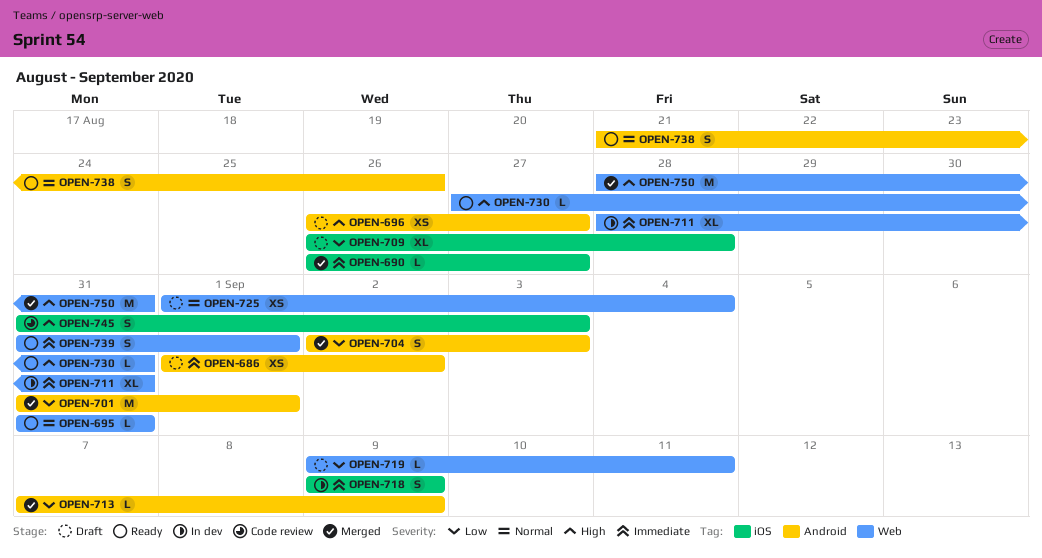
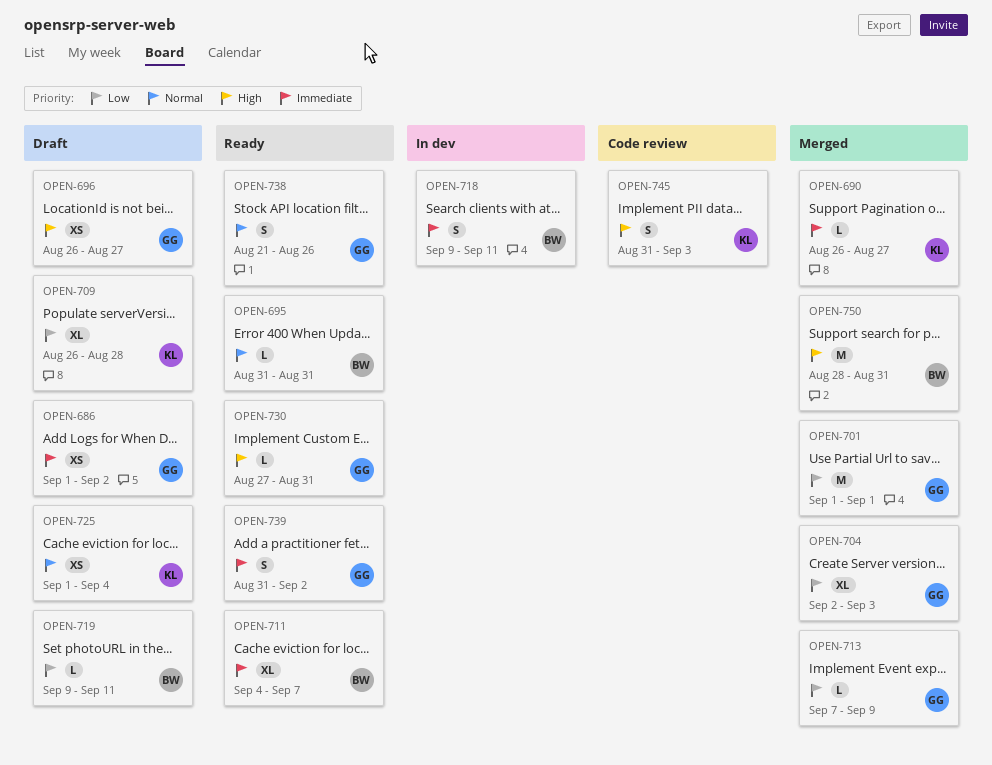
OPEN-701, start: Aug 31 -> Sep 1
OPEN-704, estimate: S -> XL
OPEN-711, status: In dev -> Ready
OPEN-711, start: Aug 28 -> Sep 4
OPEN-711, due: Aug 31 -> Sep 7
OPEN-718, due: Sep 9 -> Sep 11
OPEN-739, due: Sep 1 -> Sep 2

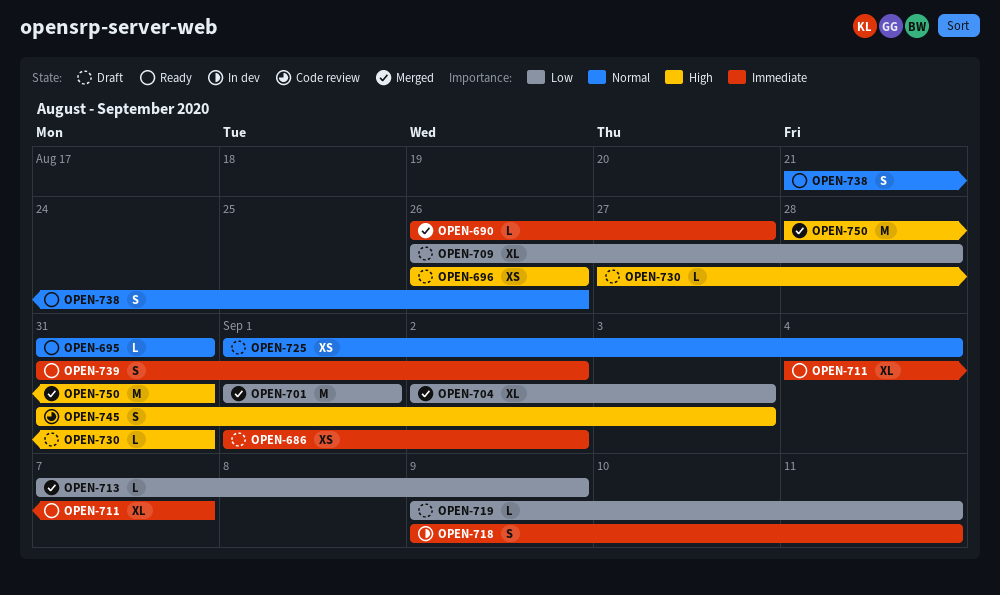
OPEN-696, due: Aug 27 -> Aug 26
OPEN-730, status: Ready -> Draft

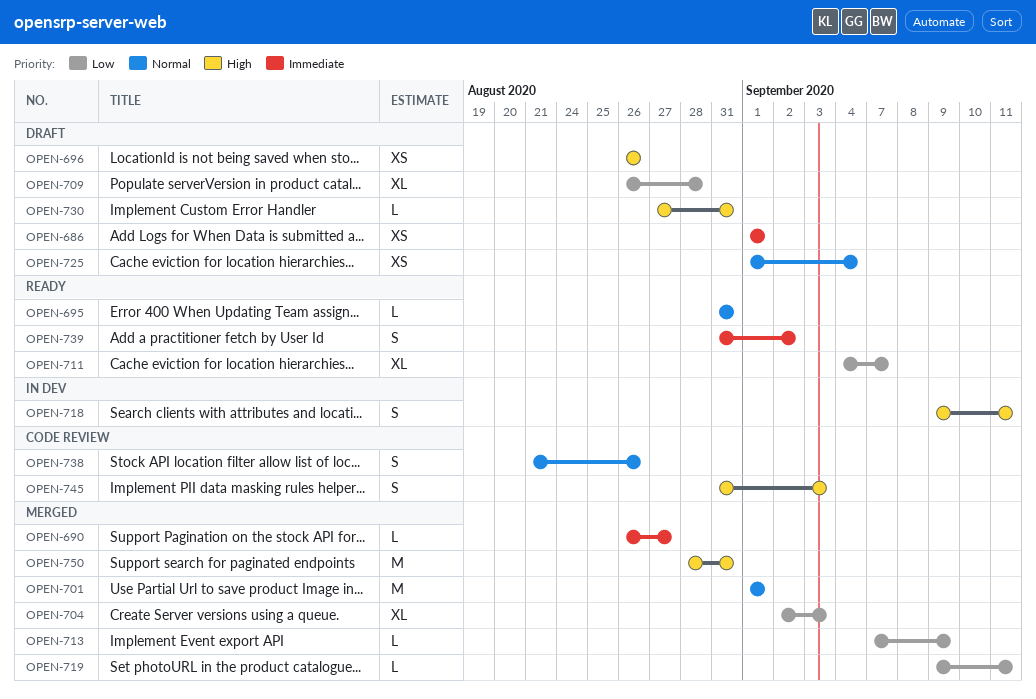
OPEN-686, due: Sep 2 -> Sep 1
OPEN-701, priority: Low -> Normal
OPEN-711, priority: Immediate -> Low
OPEN-718, priority: Immediate -> High
OPEN-719, status: Draft -> Merged
OPEN-738, status: Ready -> Code review

